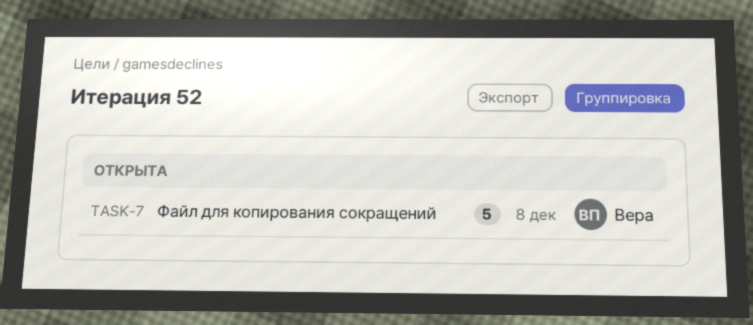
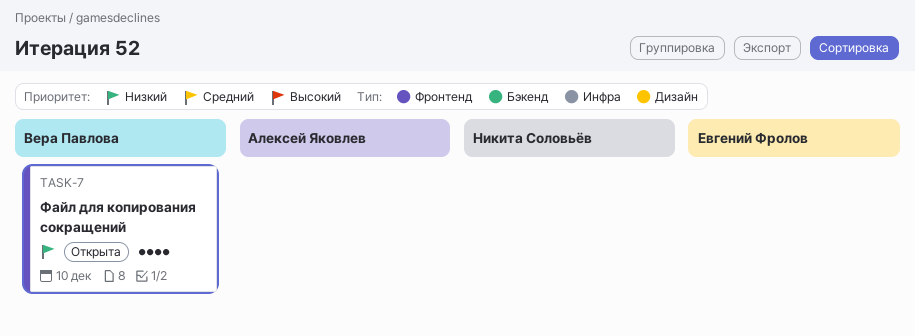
TASK-7, estimate: 5 -> 4
TASK-7, due: Dec 8 -> Dec 10

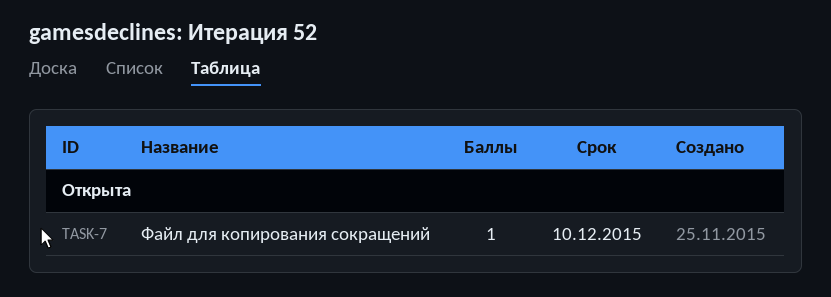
TASK-7, estimate: 4 -> 1

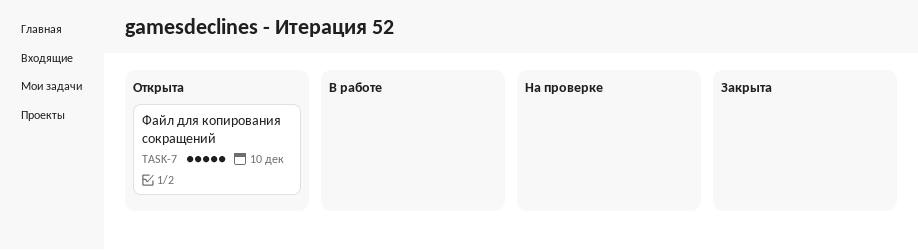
TASK-7, estimate: 1 -> 5

